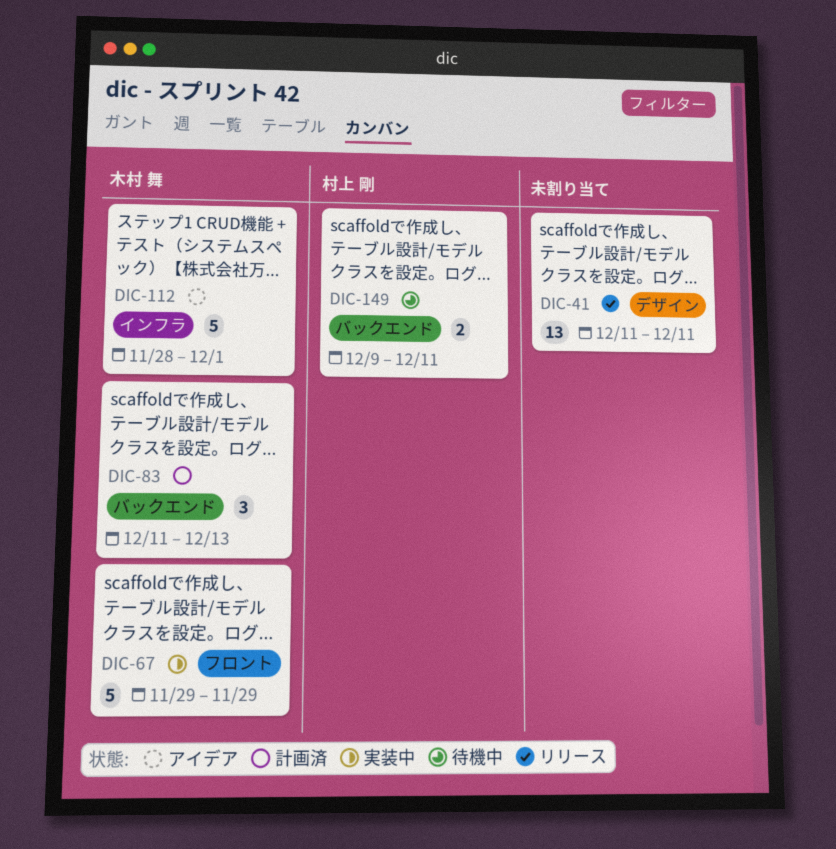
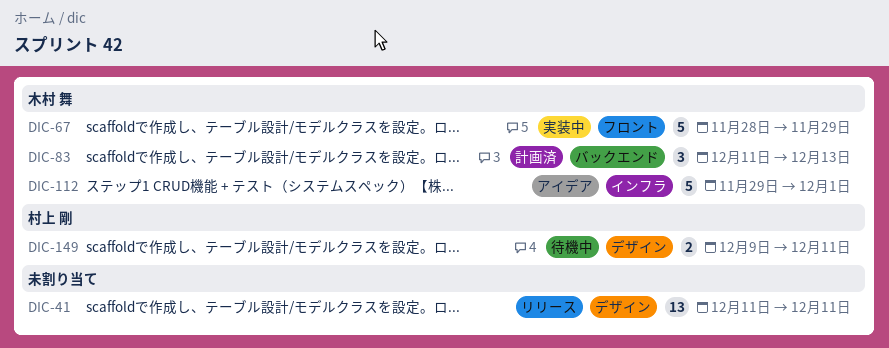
DIC-67, start: Nov 29 -> Nov 28
DIC-112, start: Nov 28 -> Nov 29
DIC-149, label: バックエンド -> デザイン

